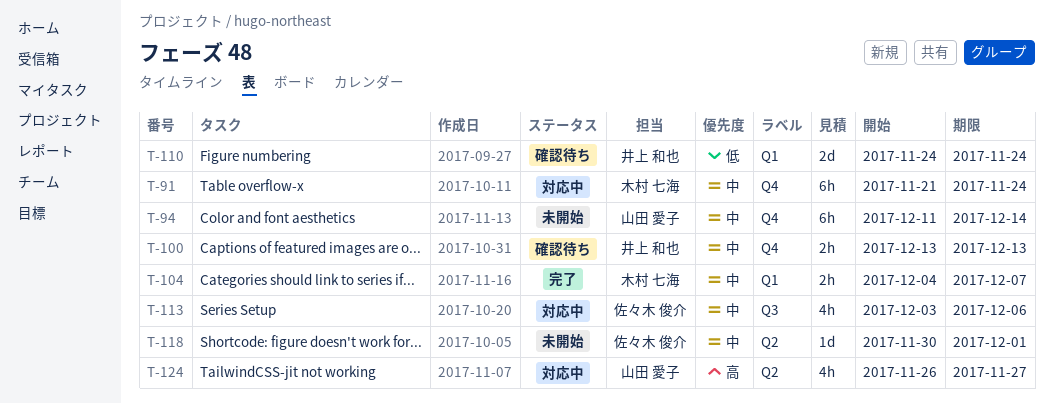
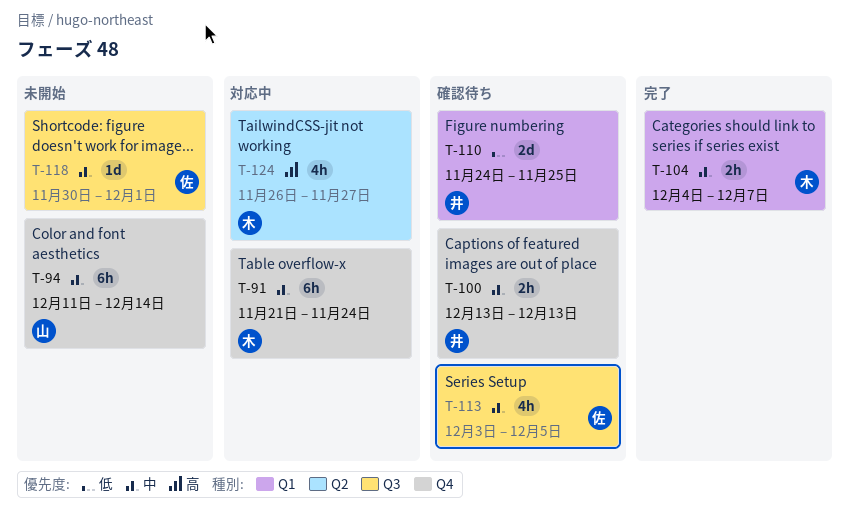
T-110, due: Nov 24 -> Nov 25
T-113, status: 対応中 -> 確認待ち
T-113, due: Dec 6 -> Dec 5
T-118, label: Q2 -> Q3
T-124, owner: 山田 愛子 -> 木村 七海

